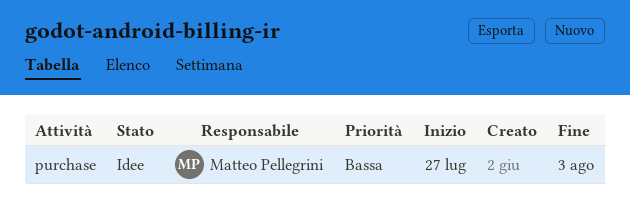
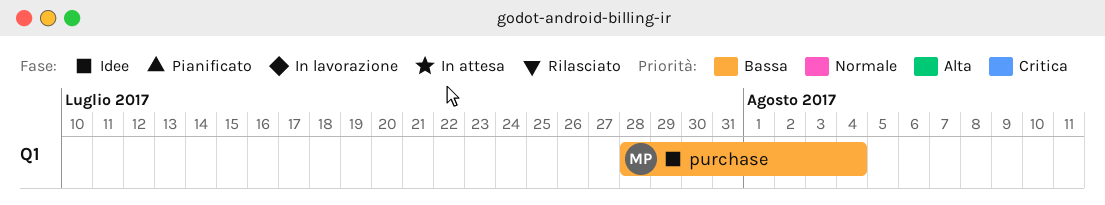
purchase, start: Jul 27 -> Jul 28
purchase, due: Aug 3 -> Aug 4

